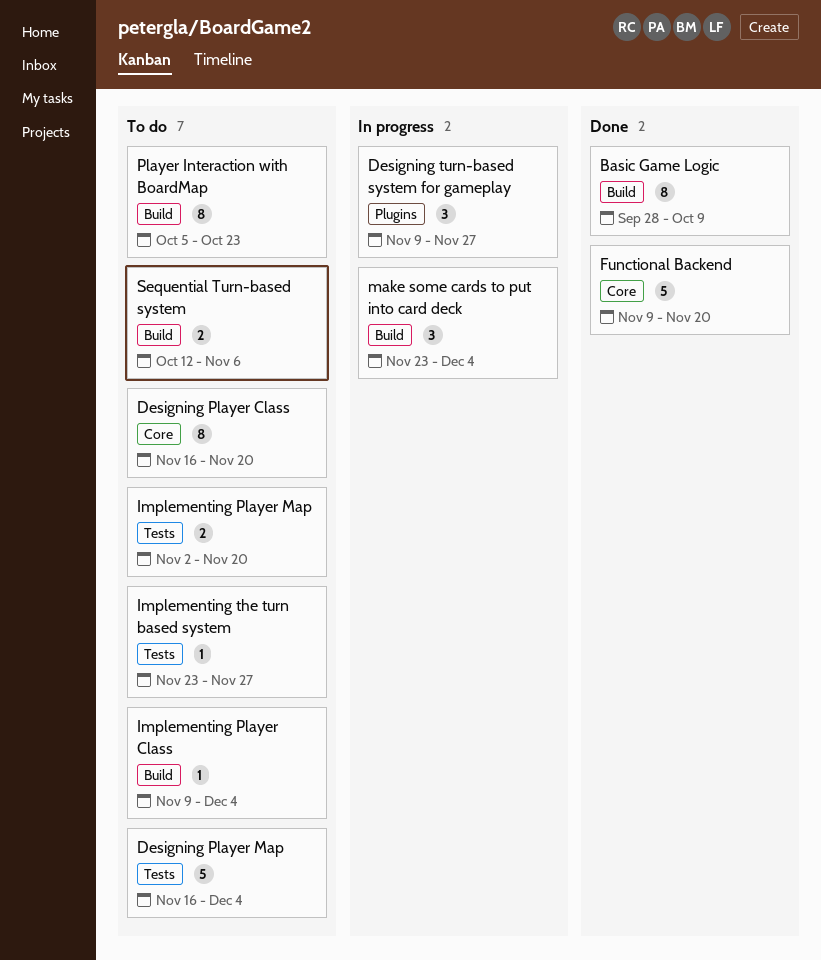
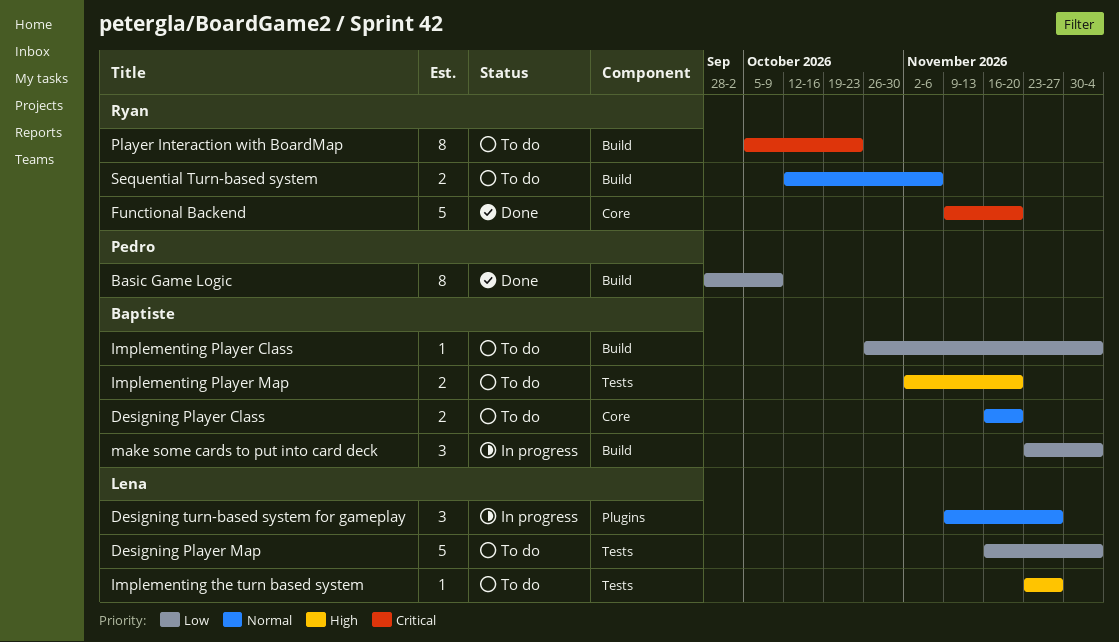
Designing Player Class, estimate: 8 -> 2
Implementing Player Class, start: Nov 9 -> Oct 26

